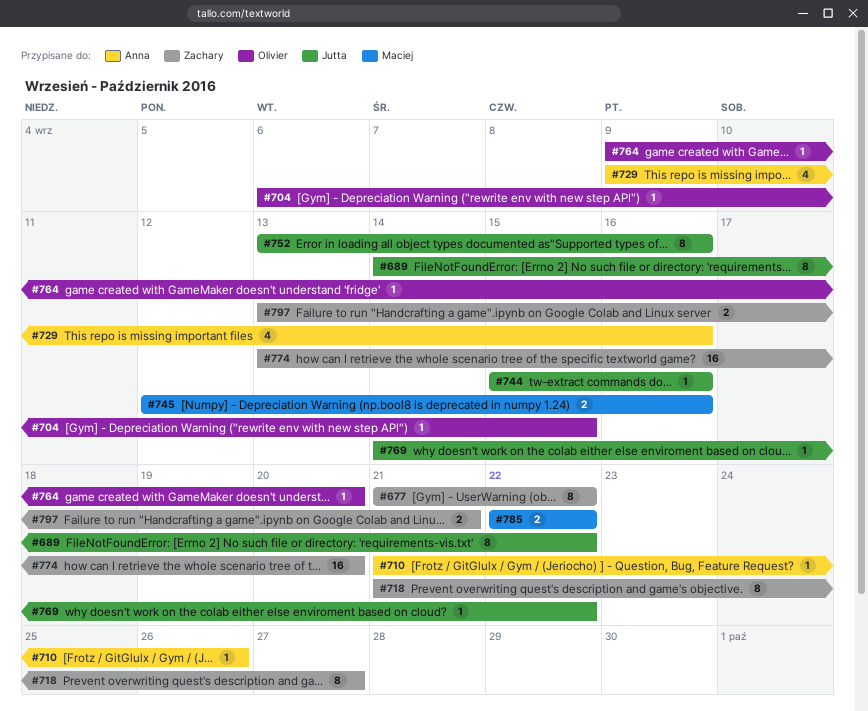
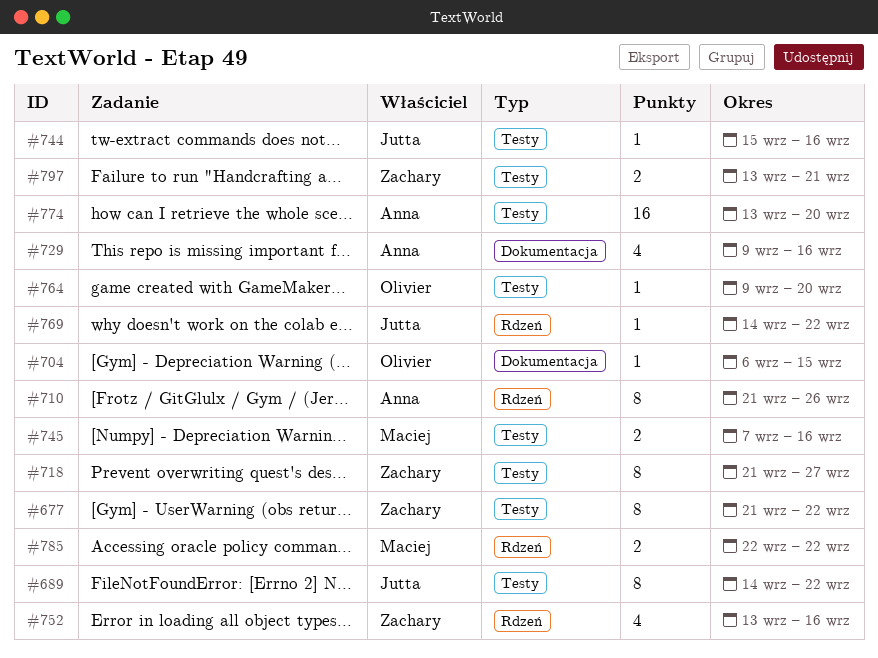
#710, estimate: 1 -> 8
#745, start: Sep 12 -> Sep 7
#752, owner: Jutta -> Zachary
#752, estimate: 8 -> 4
#774, owner: Zachary -> Anna

